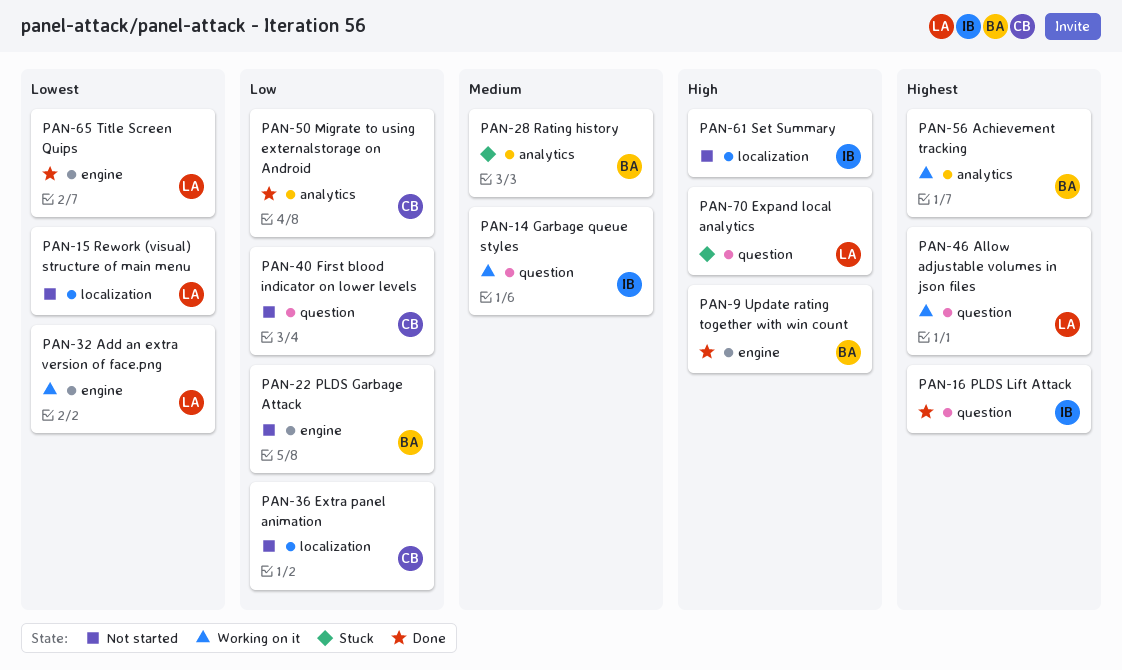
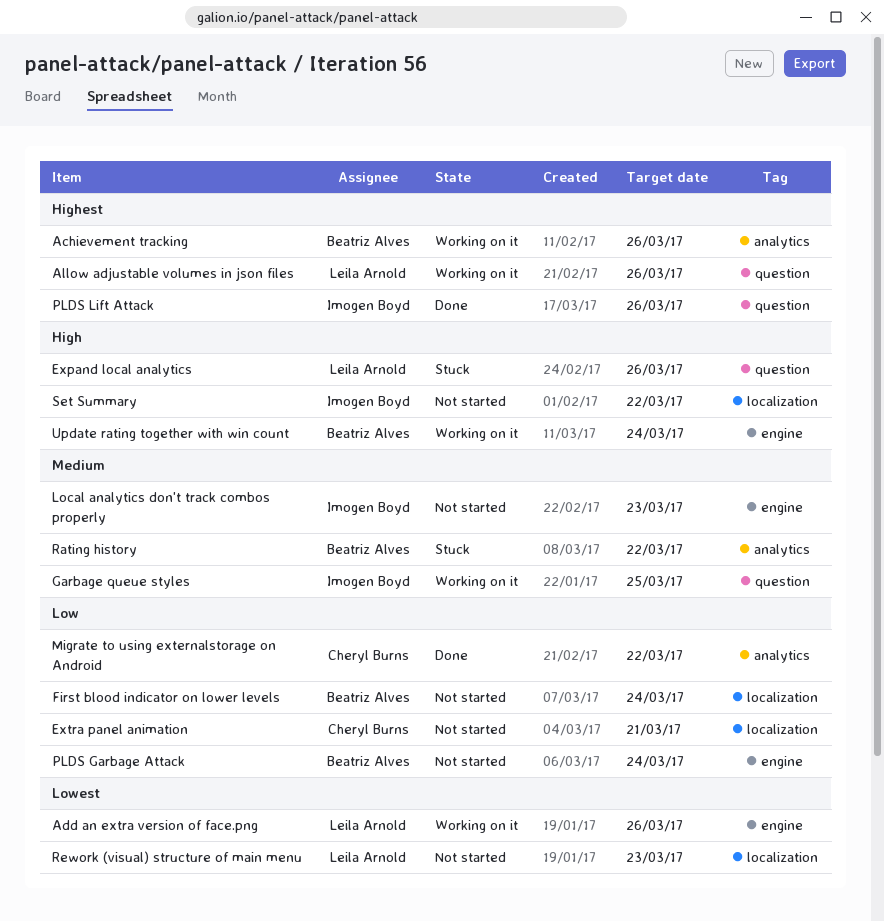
First blood indicator on lower levels, owner: Cheryl Burns -> Beatriz Alves
First blood indicator on lower levels, label: question -> localization
Local analytics don't track combos properly: none -> present
Title Screen Quips: present -> none
Update rating together with win count, status: Done -> Working on it

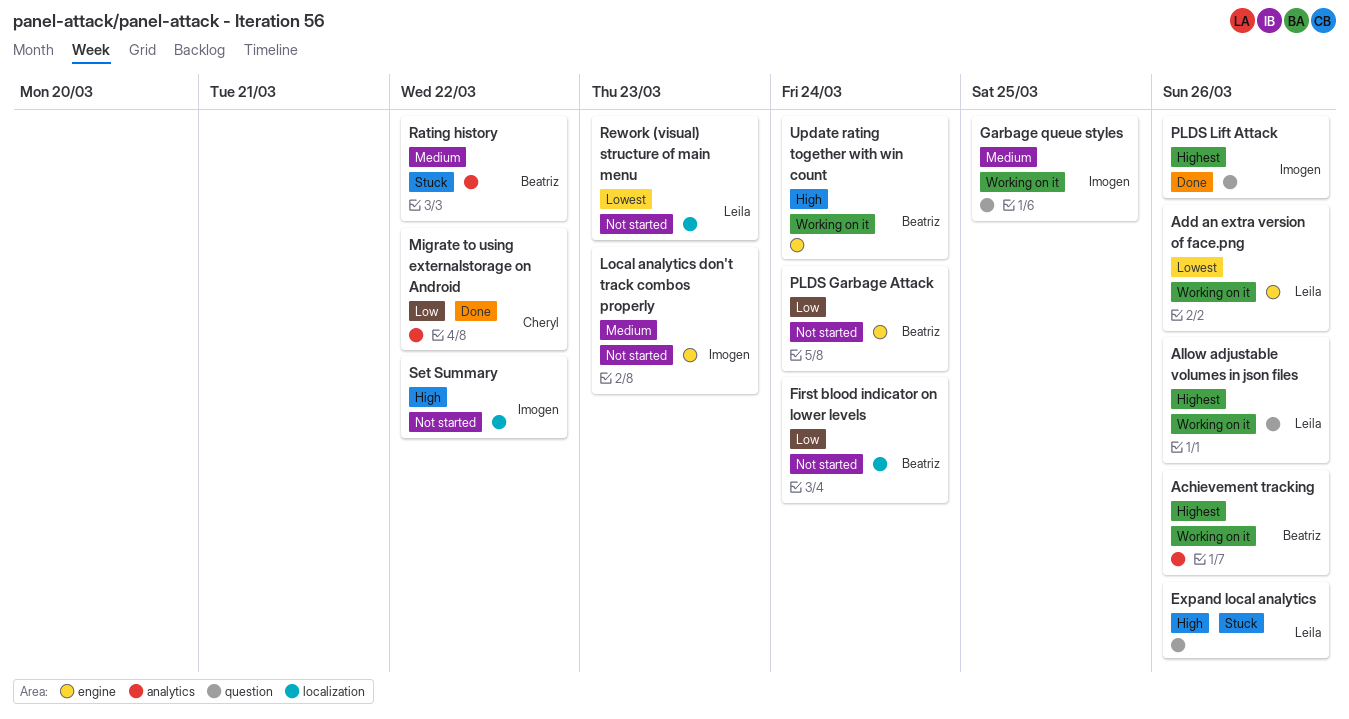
Extra panel animation: present -> none

